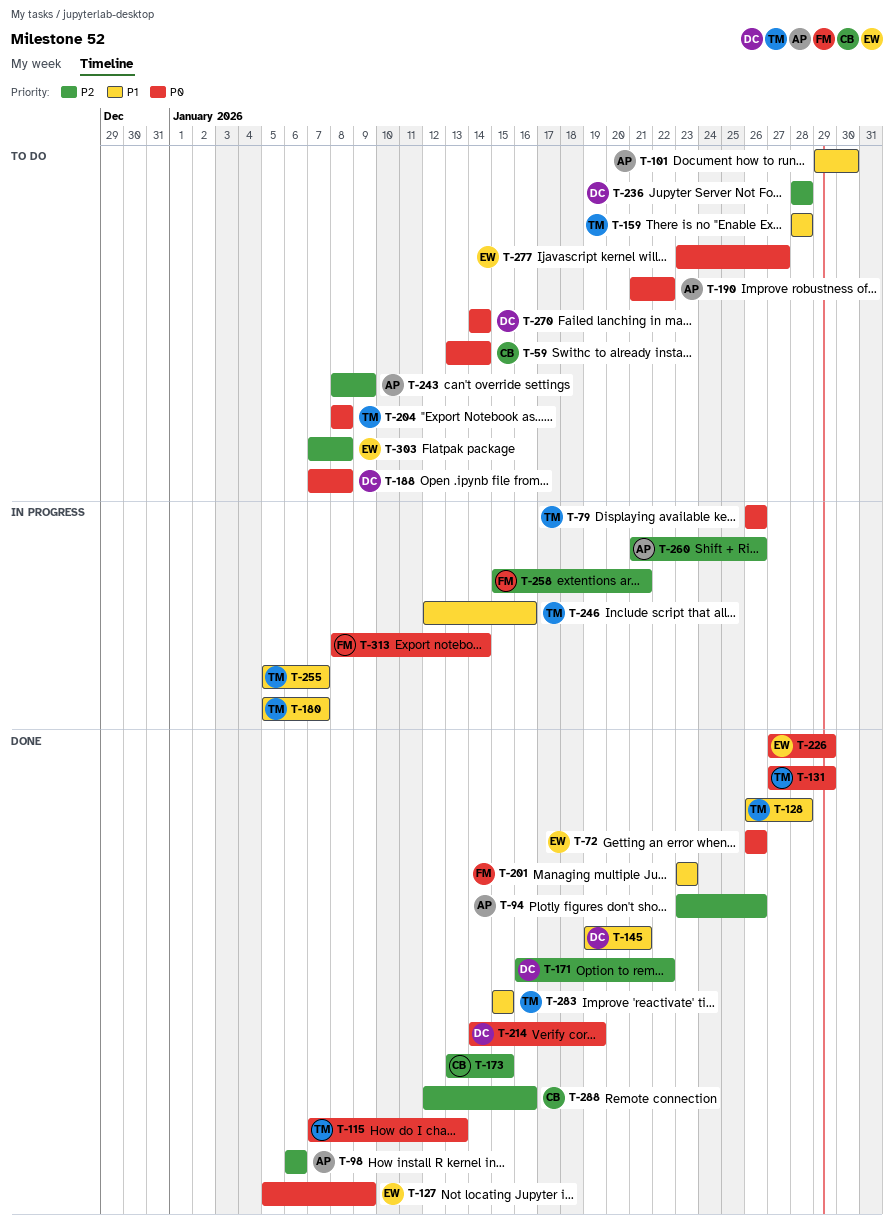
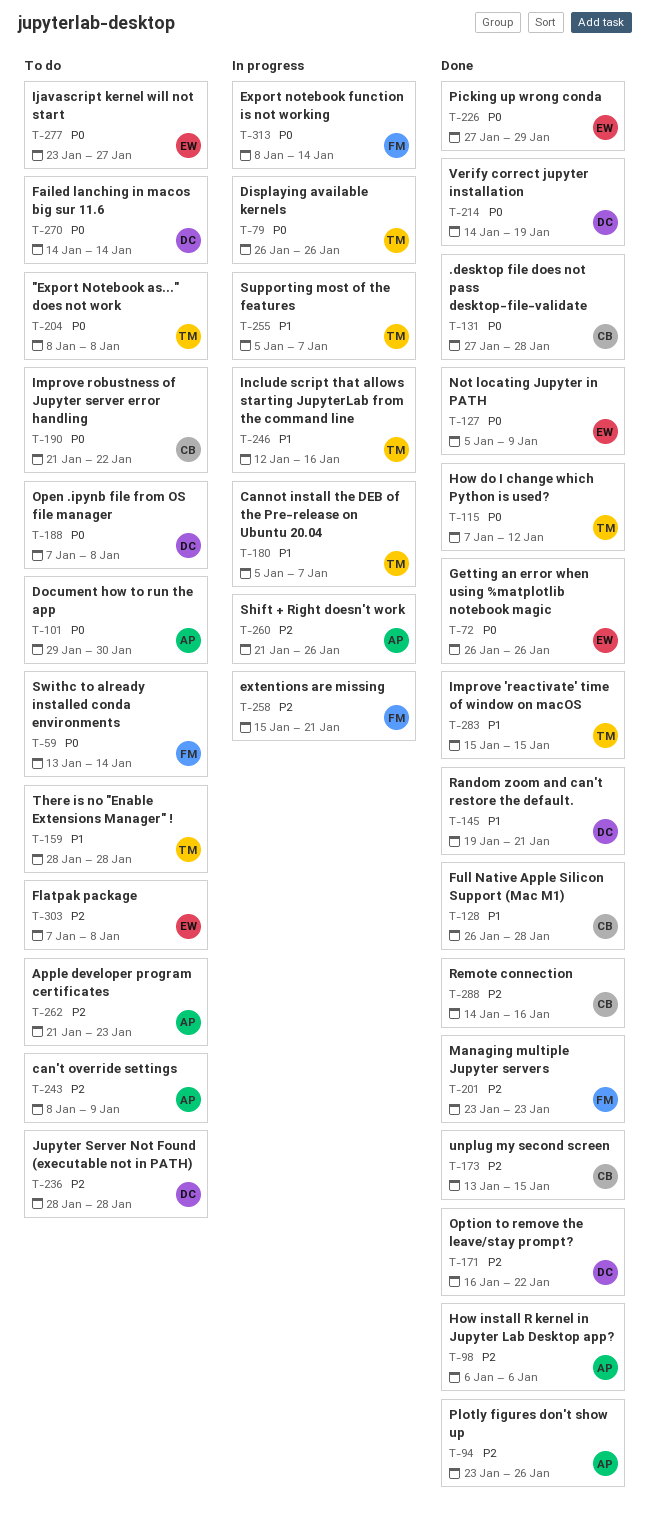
T-59, owner: CB -> FM
T-101, priority: P1 -> P0
T-115, due: Jan 13 -> Jan 12
T-128, owner: TM -> CB
T-131, owner: TM -> CB
T-131, due: Jan 29 -> Jan 28
T-190, owner: AP -> CB
T-201, priority: P1 -> P2
T-262: none -> present
T-288, start: Jan 12 -> Jan 14

